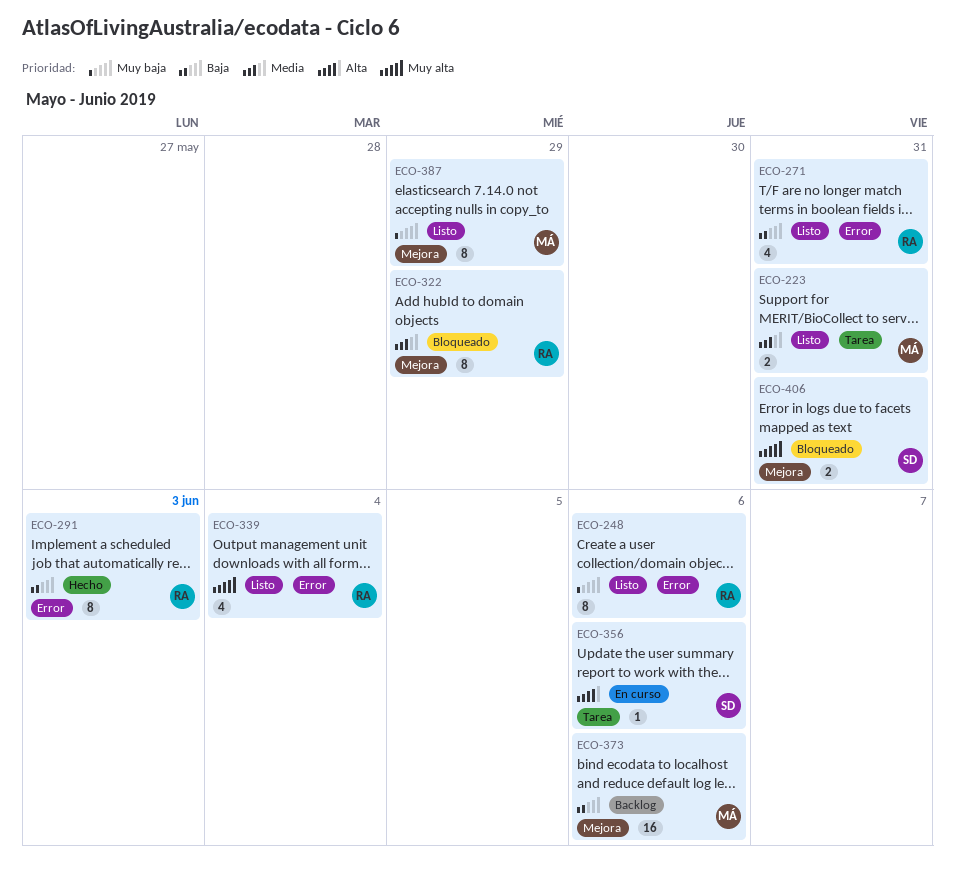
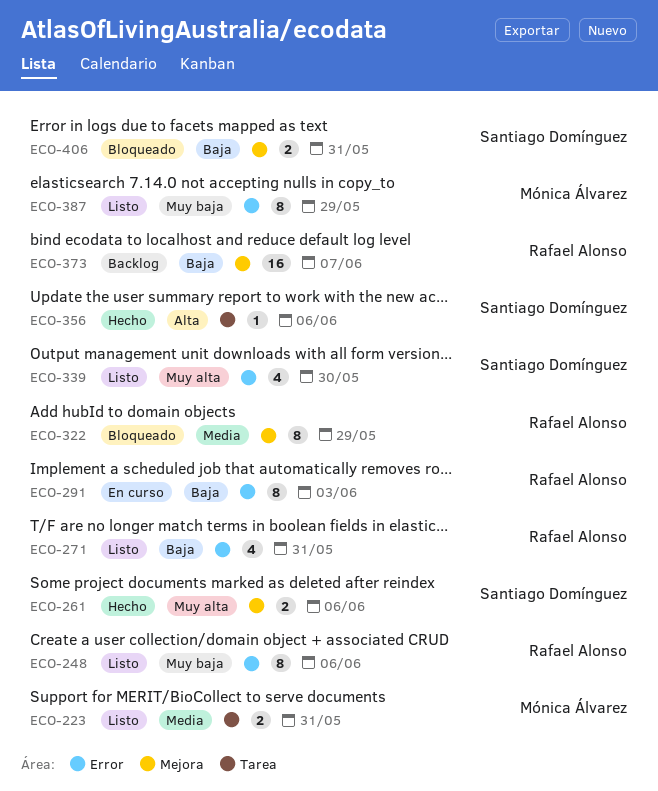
ECO-261: none -> present
ECO-291, status: Hecho -> En curso
ECO-339, owner: Rafael Alonso -> Santiago Domínguez
ECO-339, due: Jun 4 -> May 30
ECO-356, status: En curso -> Hecho
ECO-373, owner: Mónica Álvarez -> Rafael Alonso
ECO-373, due: Jun 6 -> Jun 7
ECO-387, label: Mejora -> Error
ECO-406, priority: Muy alta -> Baja

